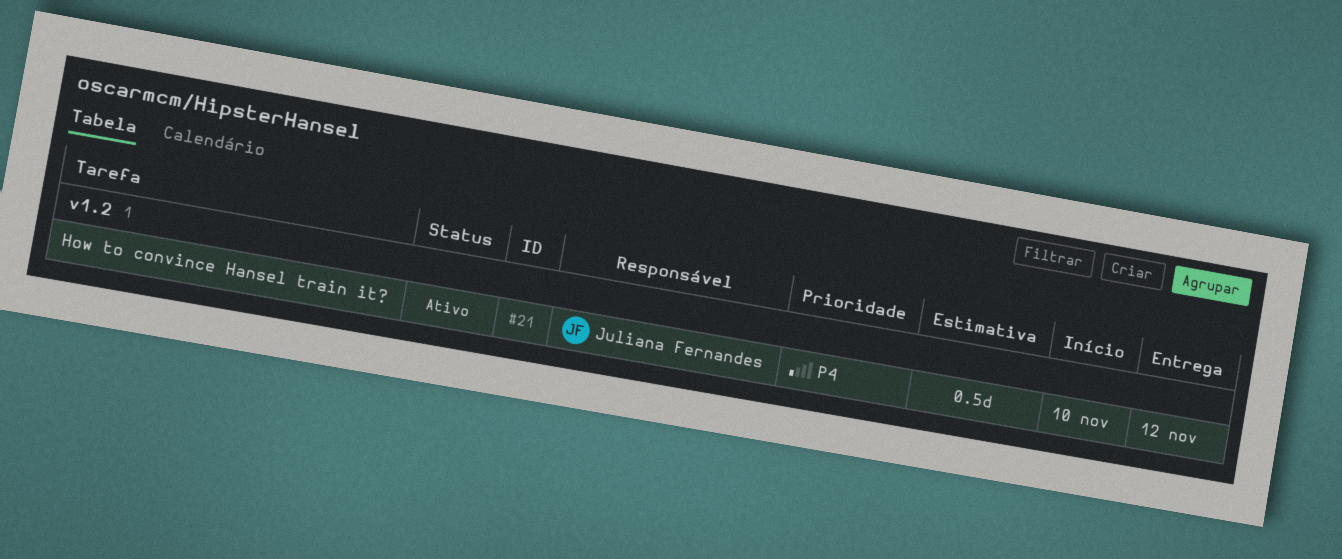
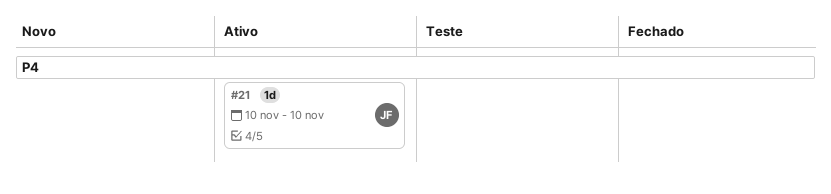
#21, estimate: 0.5d -> 1d
#21, due: Nov 12 -> Nov 10

